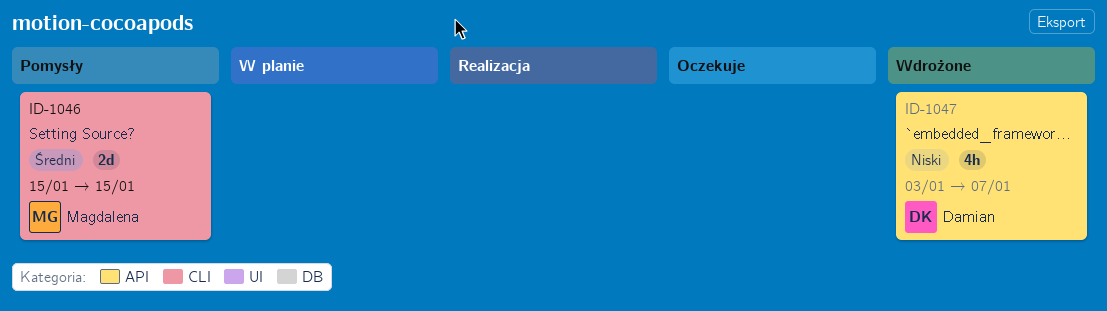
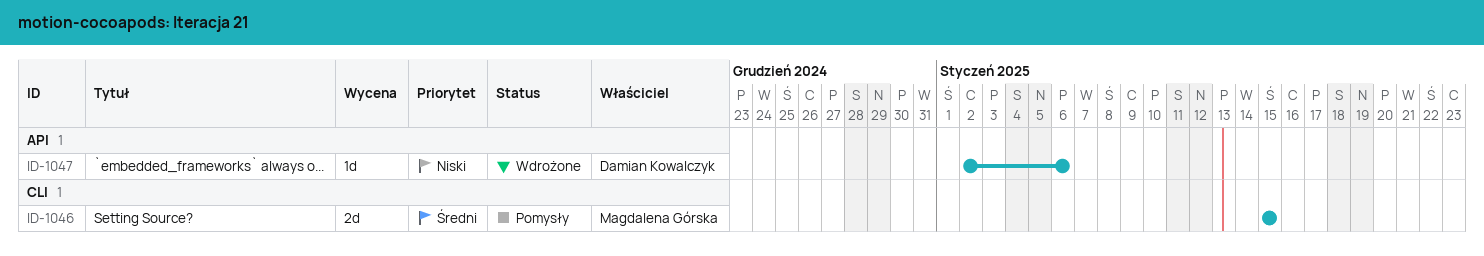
ID-1047, estimate: 4h -> 1d
ID-1047, start: Jan 3 -> Jan 2
ID-1047, due: Jan 7 -> Jan 6

